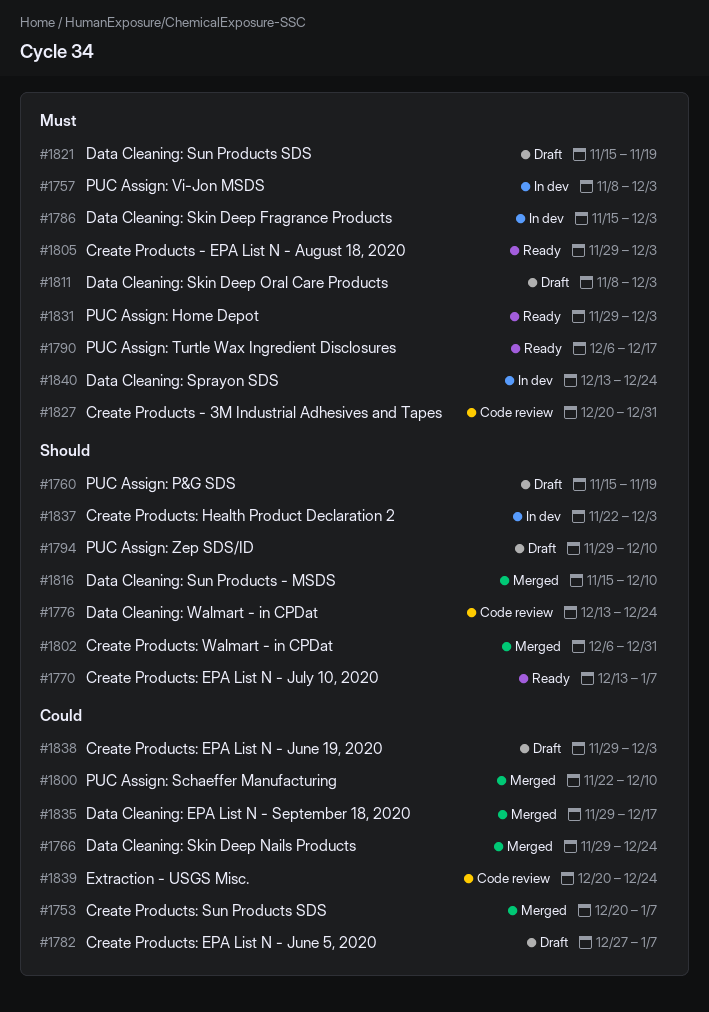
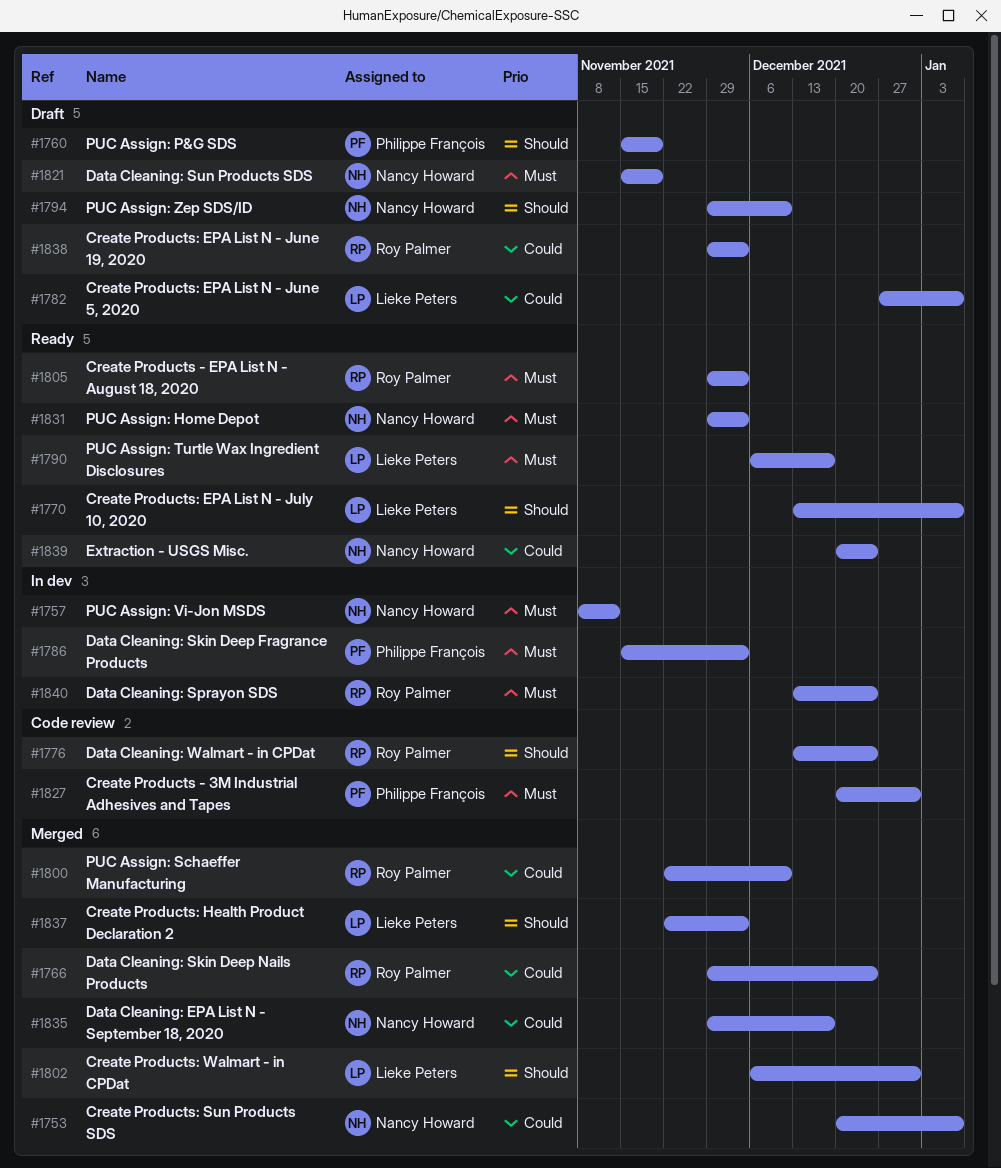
#1757, due: Dec 3 -> Nov 12
#1811: present -> none
#1816: present -> none
#1837, status: In dev -> Merged
#1839, status: Code review -> Ready

